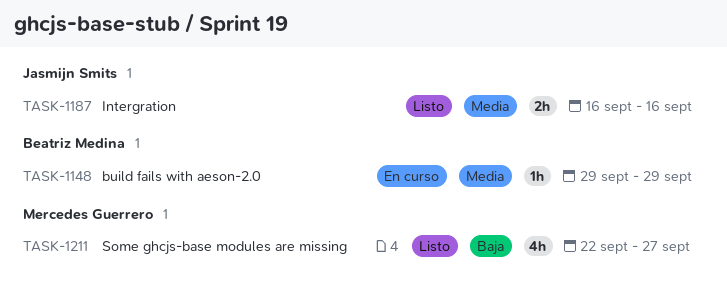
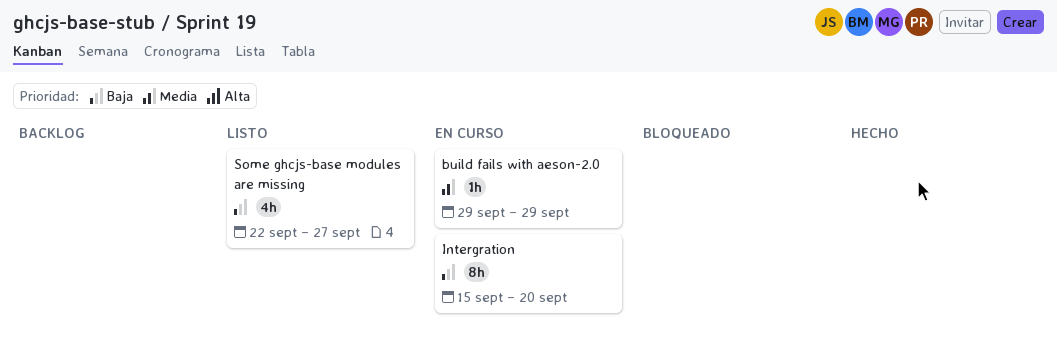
Intergration, status: Listo -> En curso
Intergration, priority: Media -> Baja
Intergration, estimate: 2h -> 8h
Intergration, start: Sep 16 -> Sep 15
Intergration, due: Sep 16 -> Sep 20

